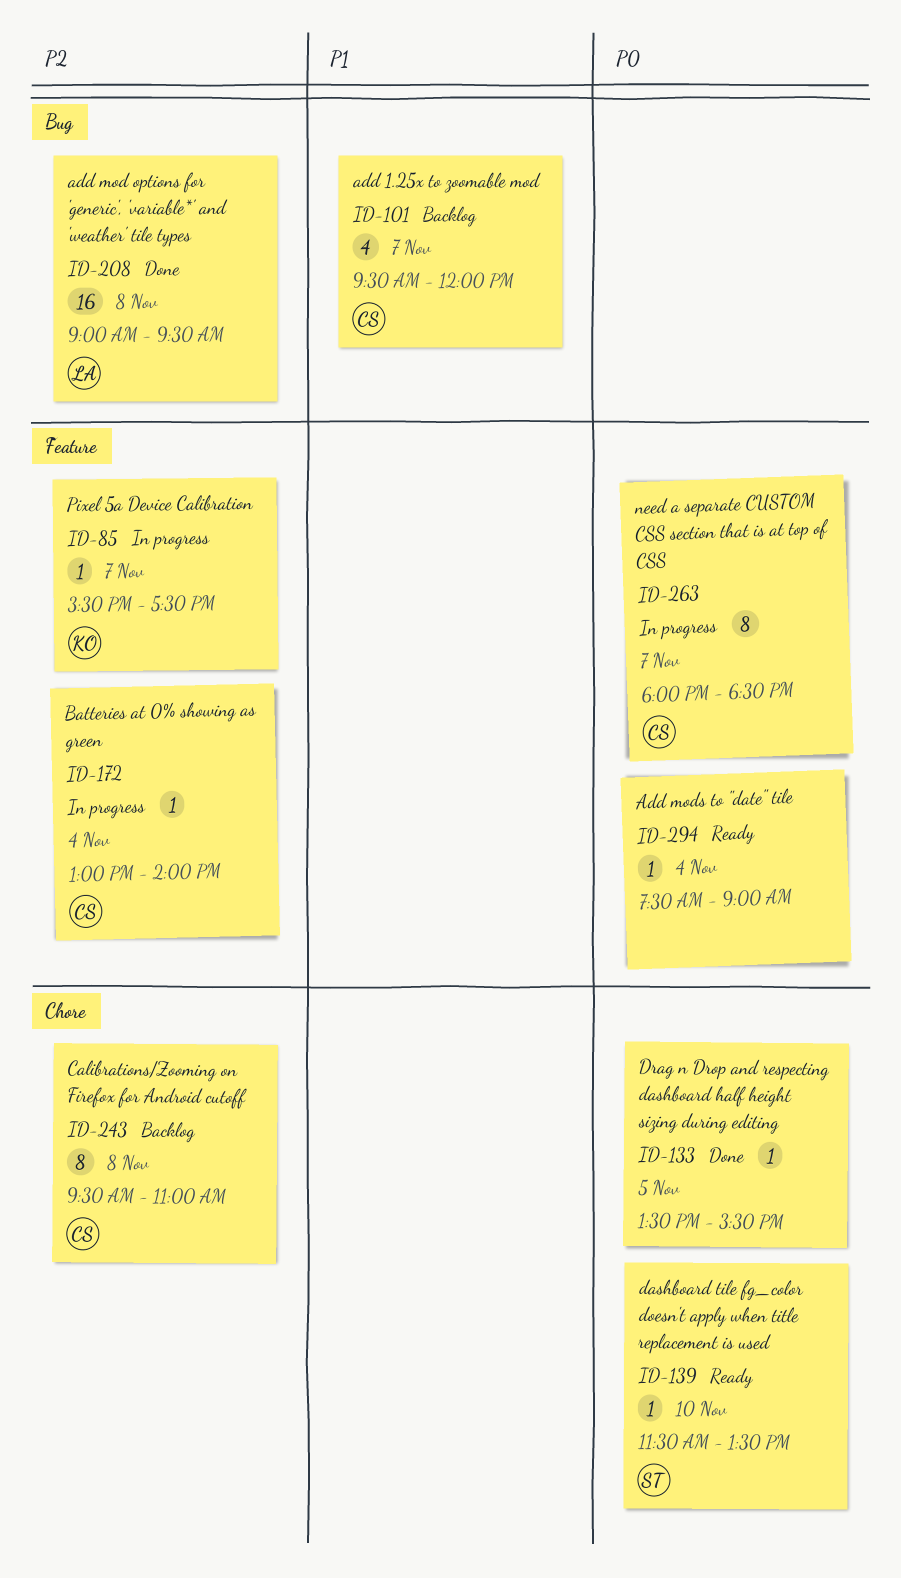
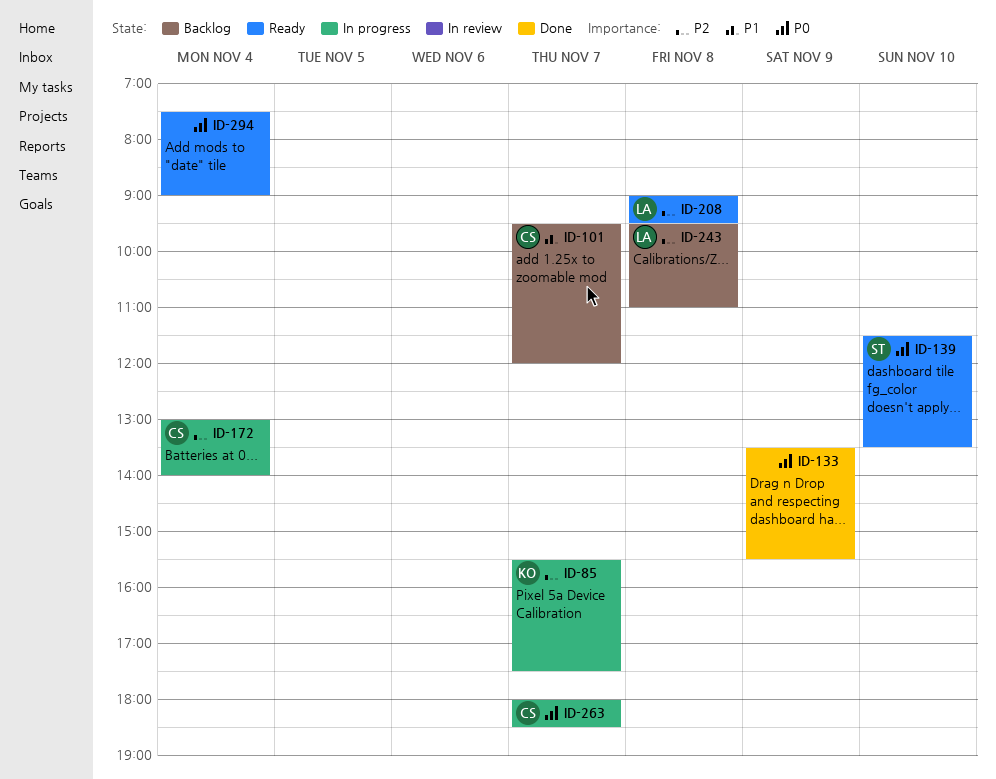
ID-133, day: Nov 5 -> Nov 9
ID-208, status: Done -> Ready
ID-243, owner: CS -> LA

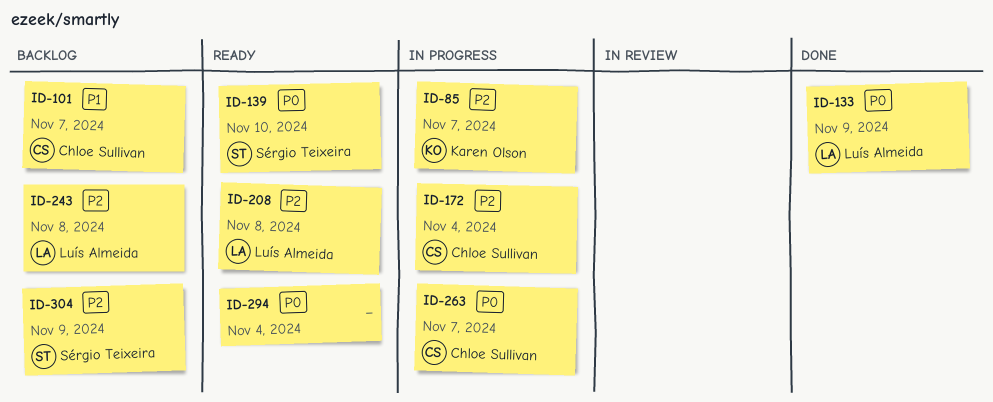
ID-133, owner: none -> Luís Almeida
ID-304: none -> present

